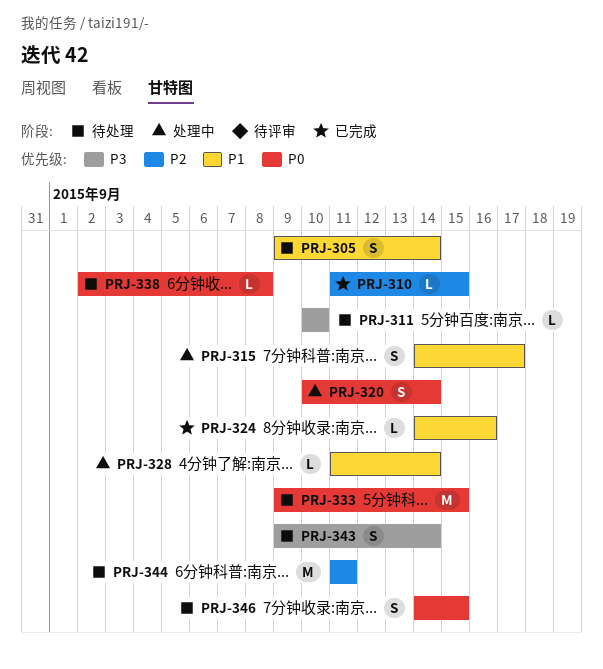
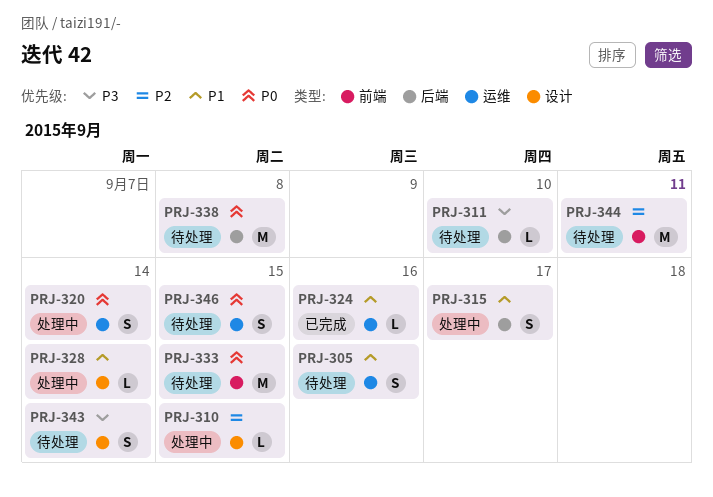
PRJ-305, due: Sep 14 -> Sep 16
PRJ-310, status: 已完成 -> 处理中
PRJ-338, estimate: L -> M

